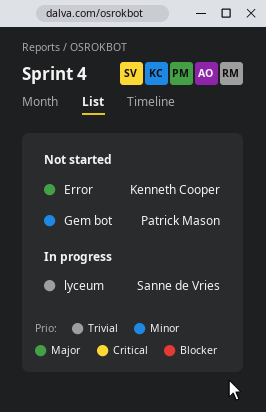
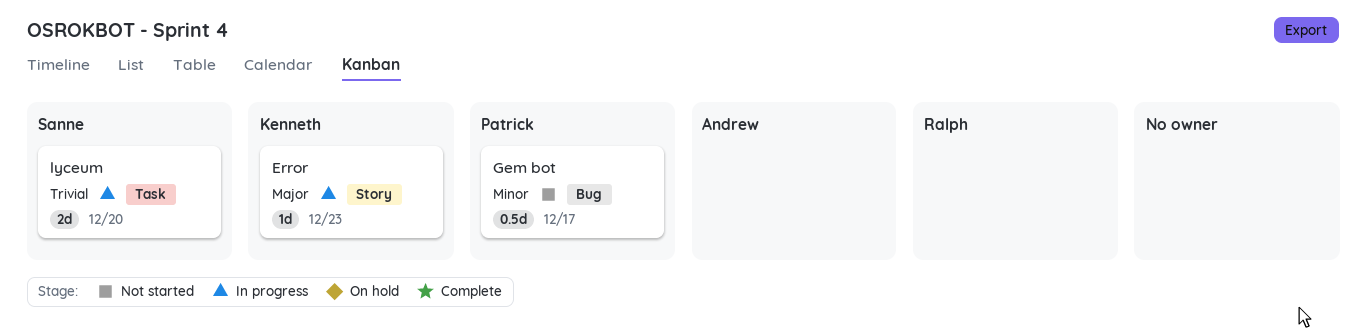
Error, status: Not started -> In progress

